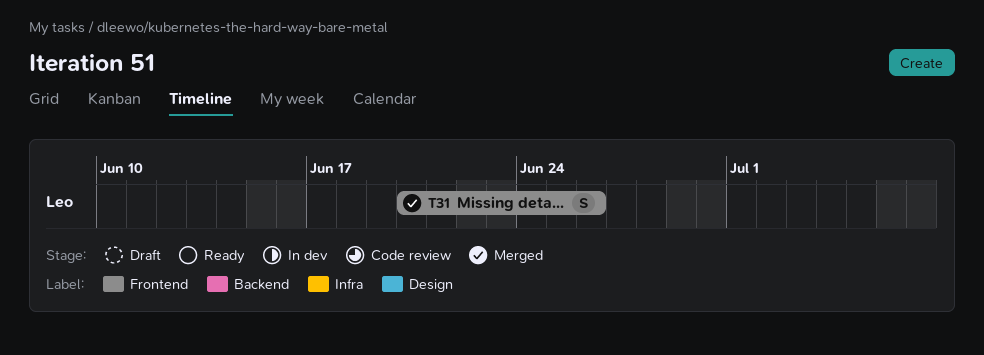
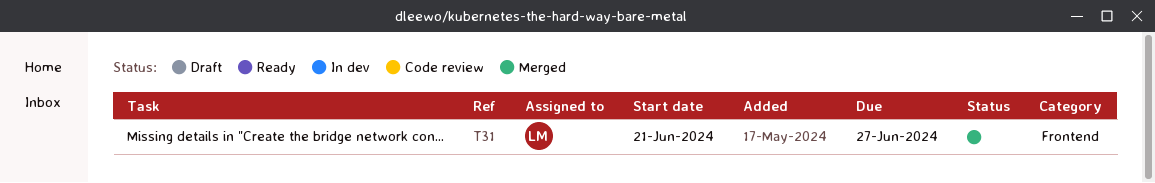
T31, start: Jun 20 -> Jun 21
T31, due: Jun 26 -> Jun 27

